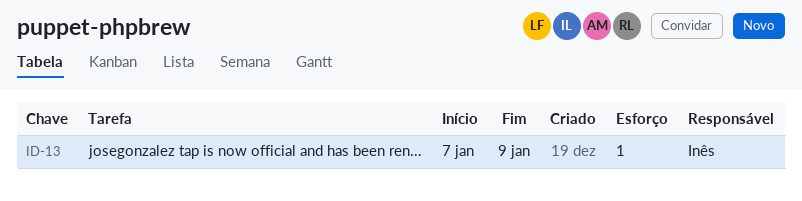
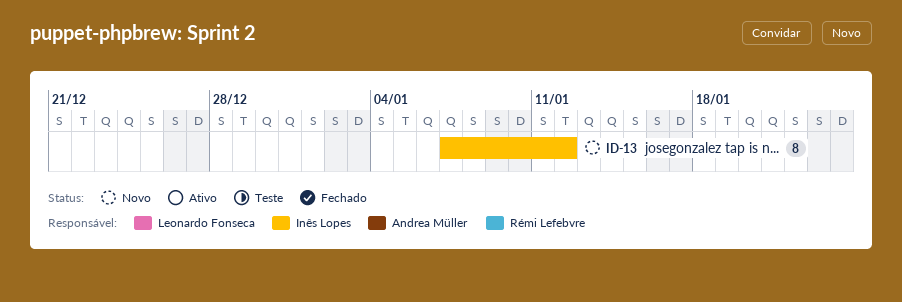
ID-13, estimate: 1 -> 8
ID-13, due: Jan 9 -> Jan 12

